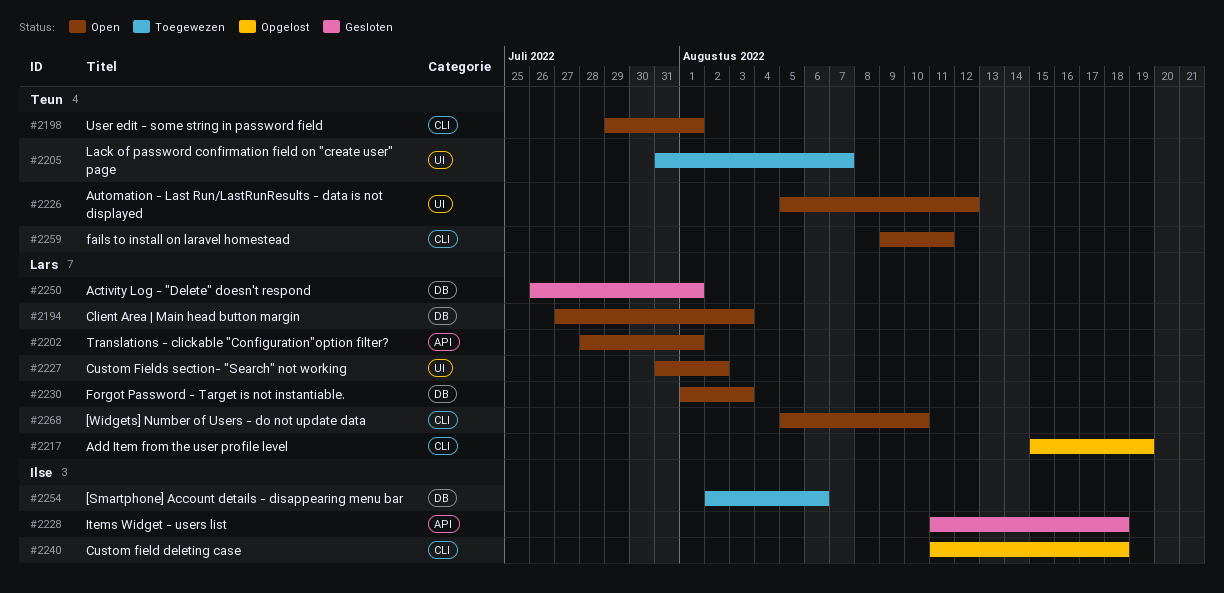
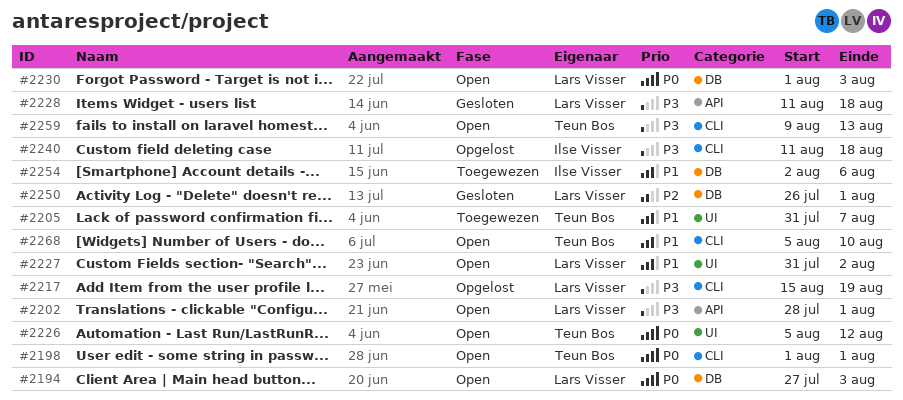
#2198, start: Jul 29 -> Aug 1
#2228, owner: Ilse Visser -> Lars Visser
#2259, due: Aug 11 -> Aug 13
#2268, owner: Lars Visser -> Teun Bos

